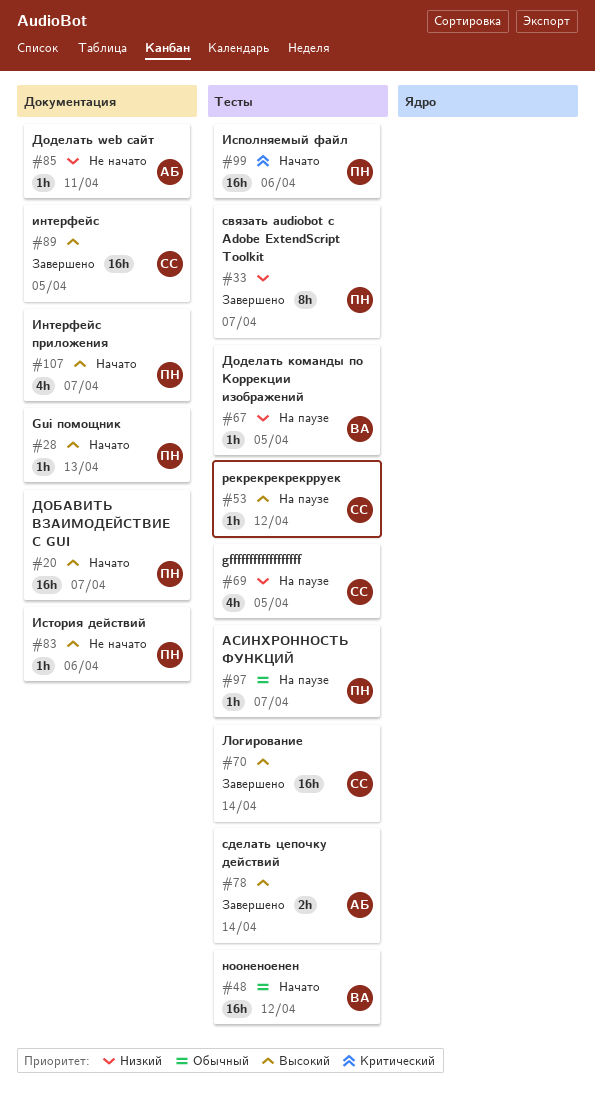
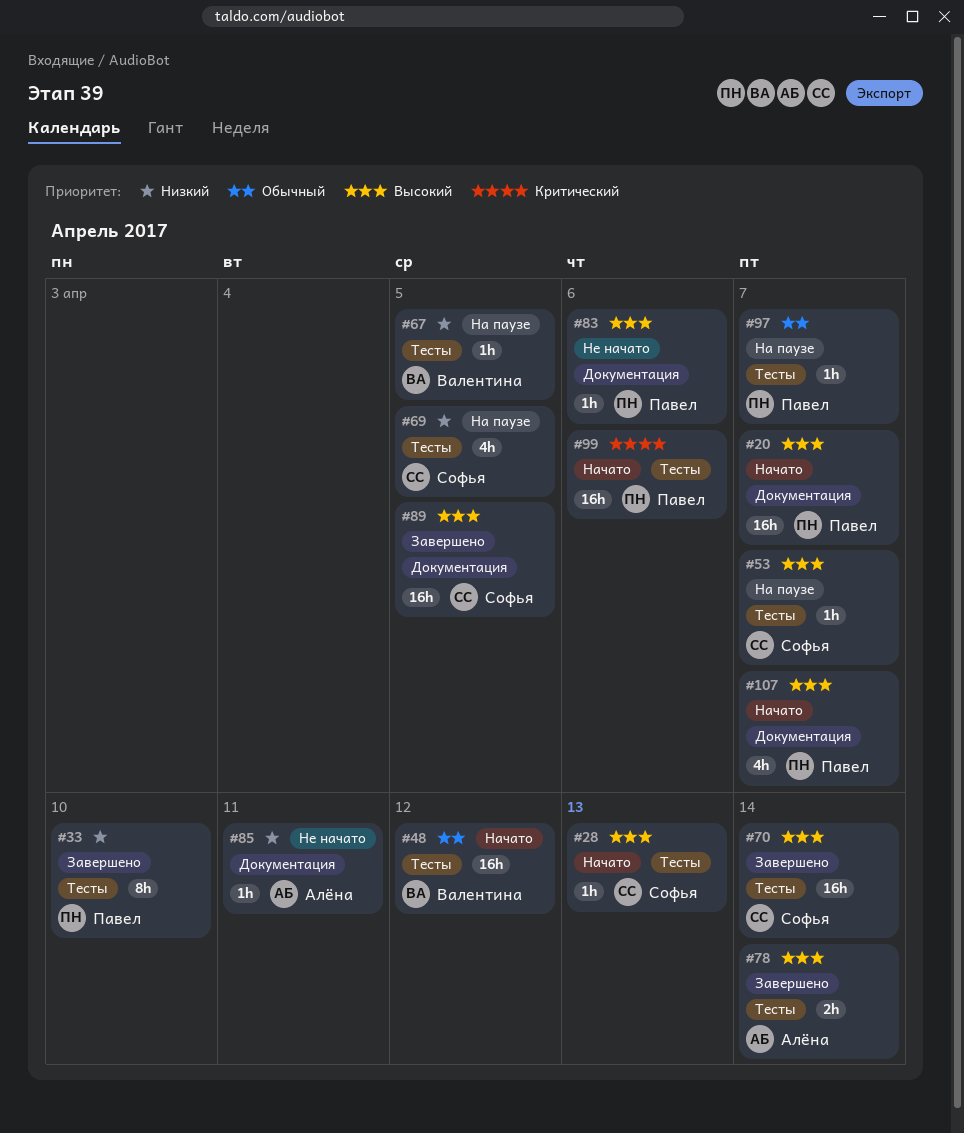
#28, owner: Павел -> Софья
#28, label: Документация -> Тесты
#33, due: Apr 7 -> Apr 10
#53, due: Apr 12 -> Apr 7

